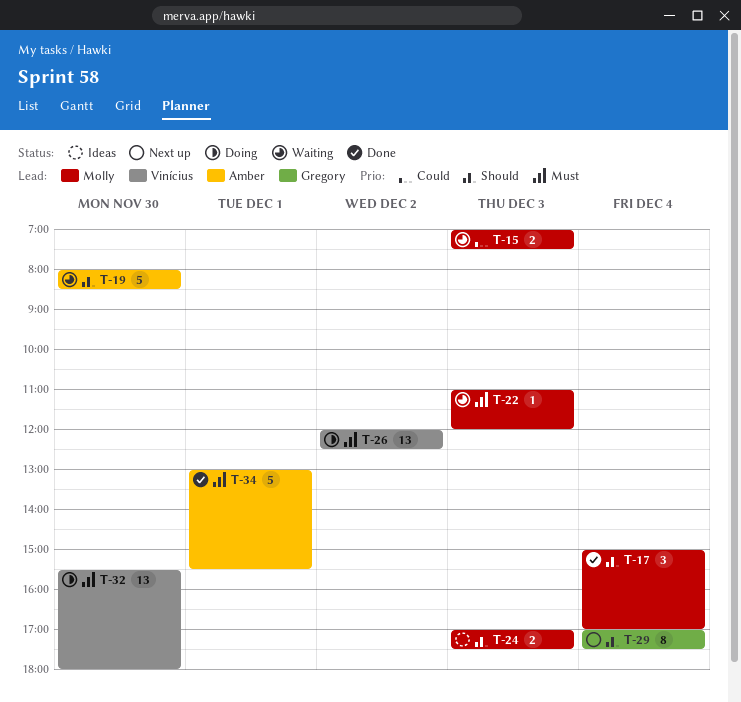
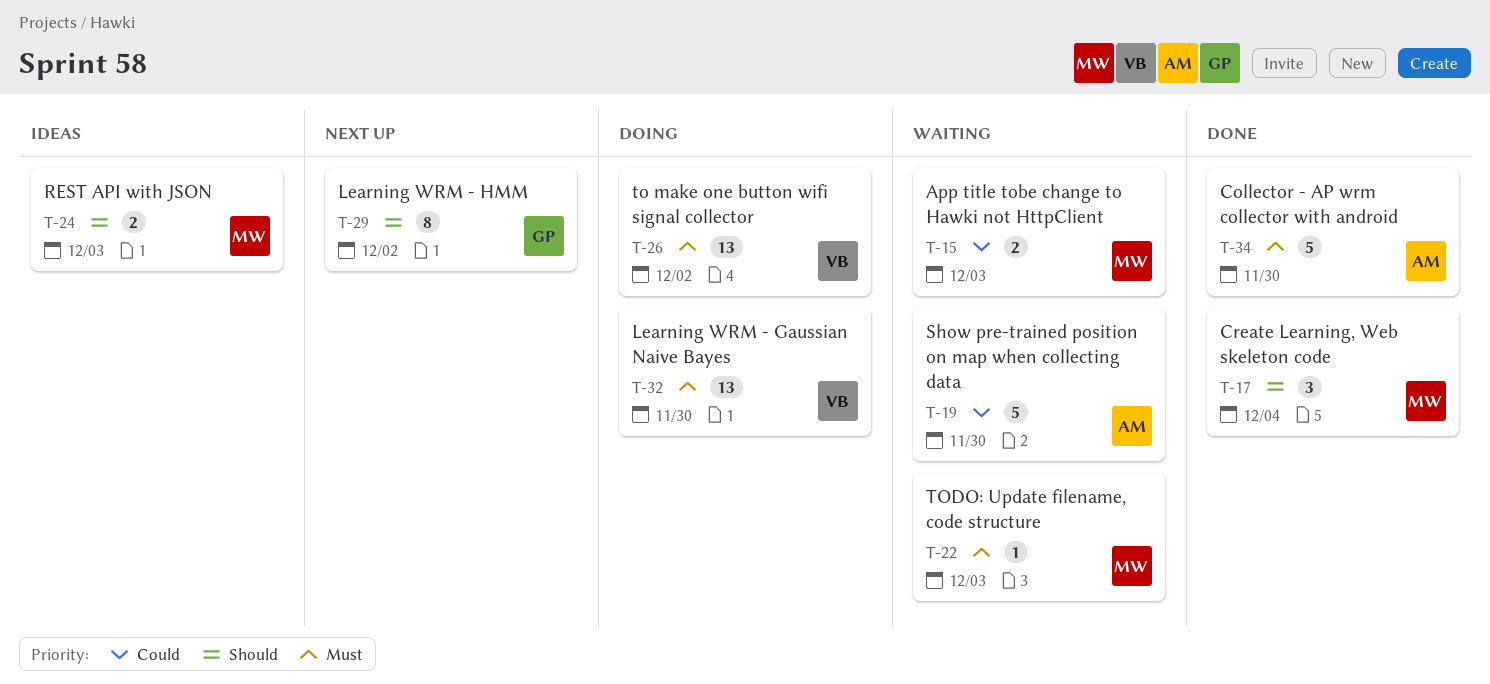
T-19, priority: Should -> Could
T-29, day: Dec 4 -> Dec 2
T-34, day: Dec 1 -> Nov 30

